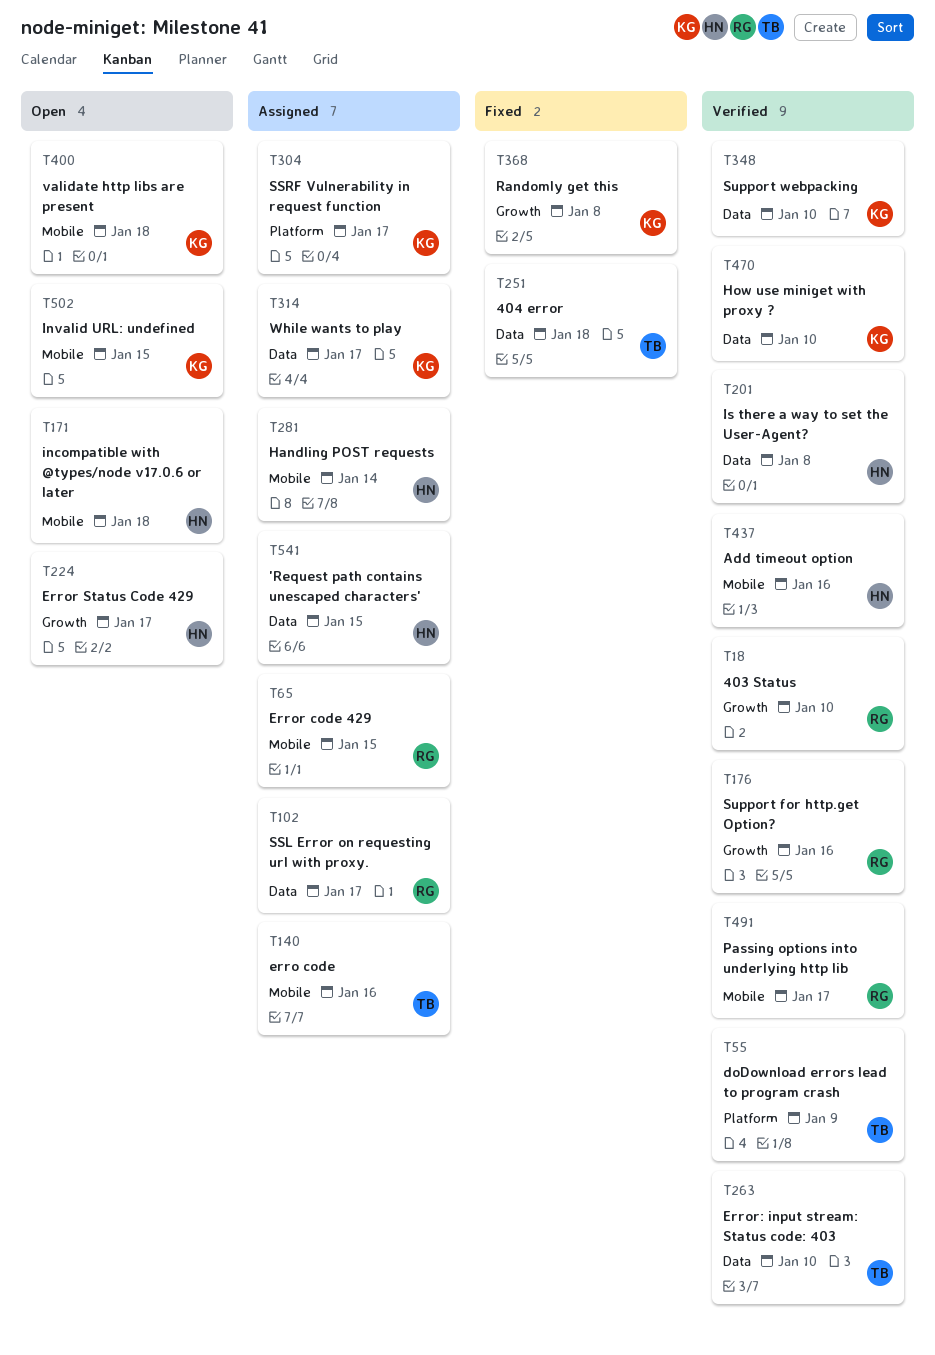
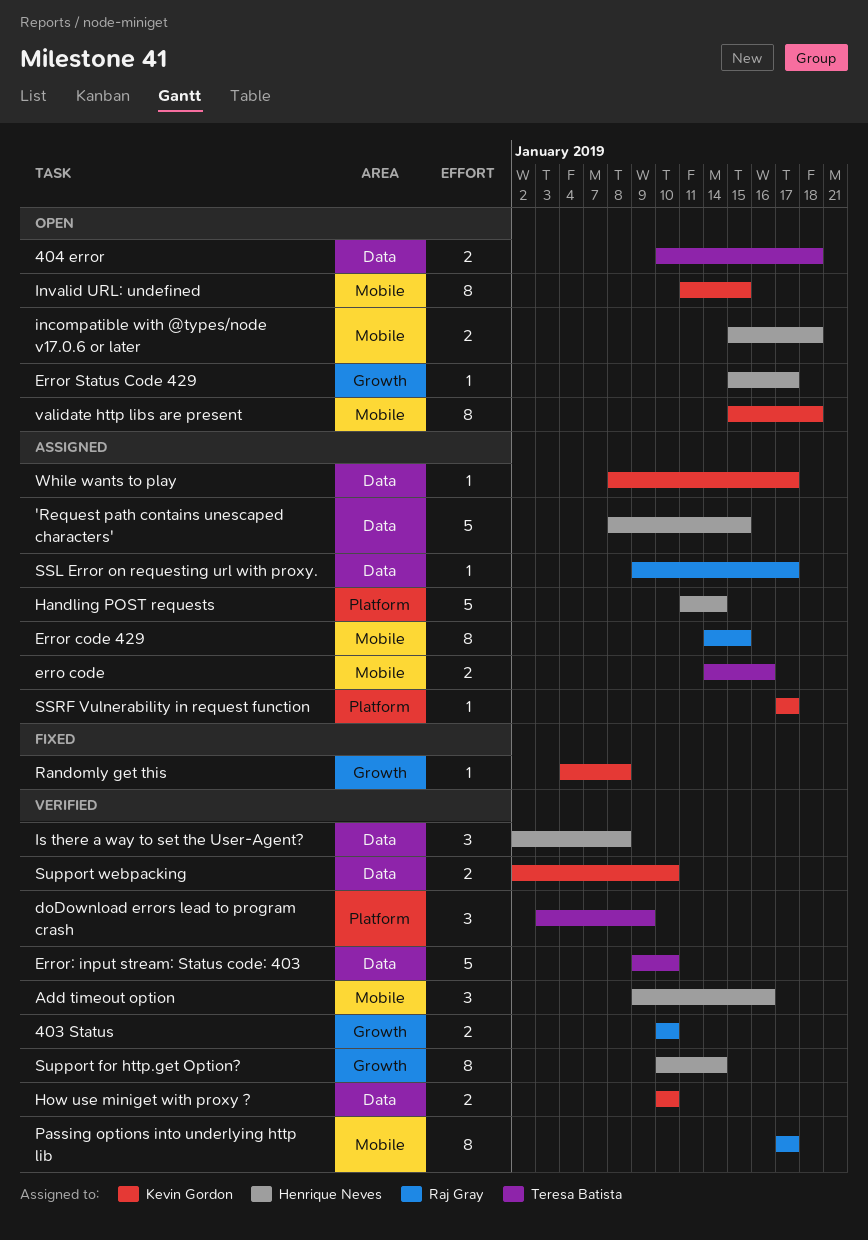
404 error, status: Fixed -> Open
Handling POST requests, label: Mobile -> Platform
Support for http.get Option?, owner: Raj Gray -> Henrique Neves
Support for http.get Option?, due: Jan 16 -> Jan 14

